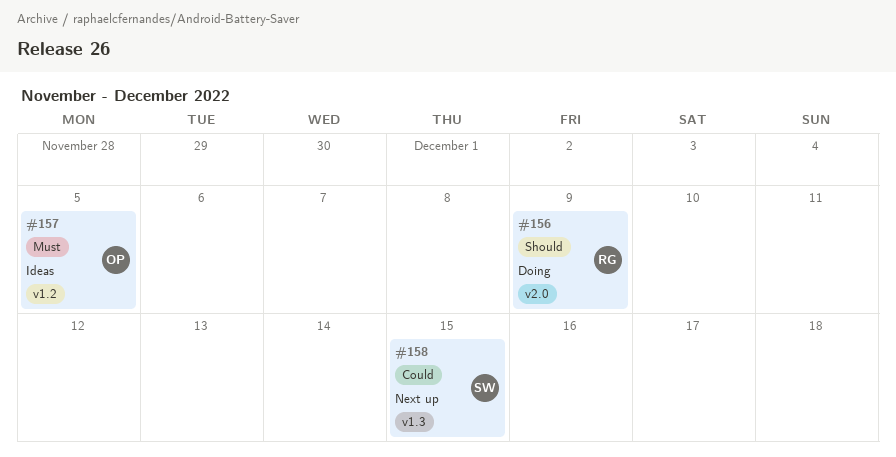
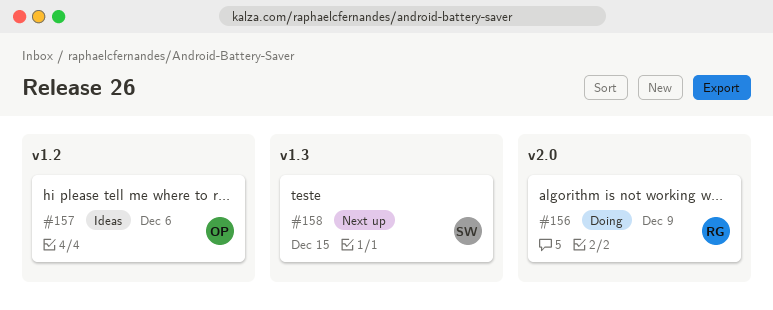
#157, due: Dec 5 -> Dec 6

